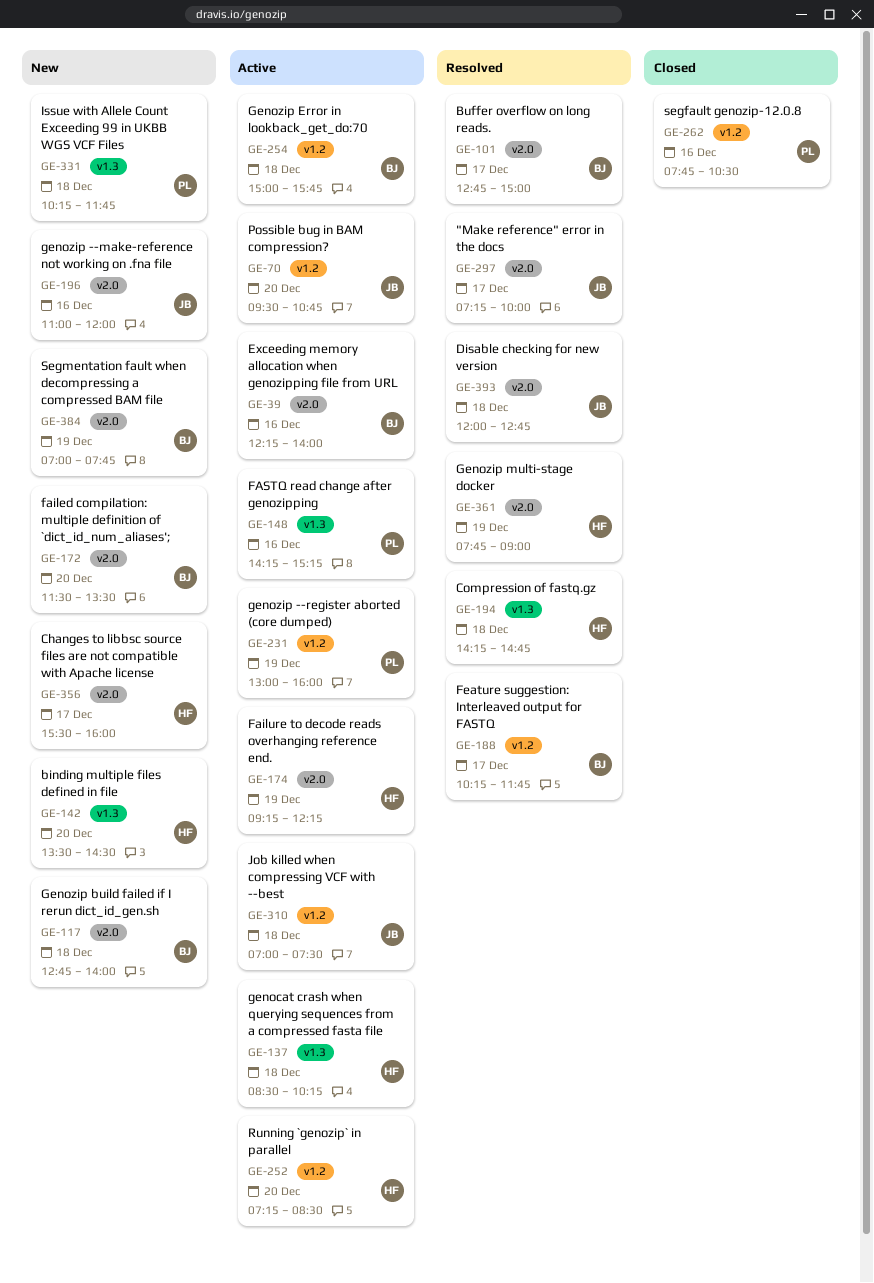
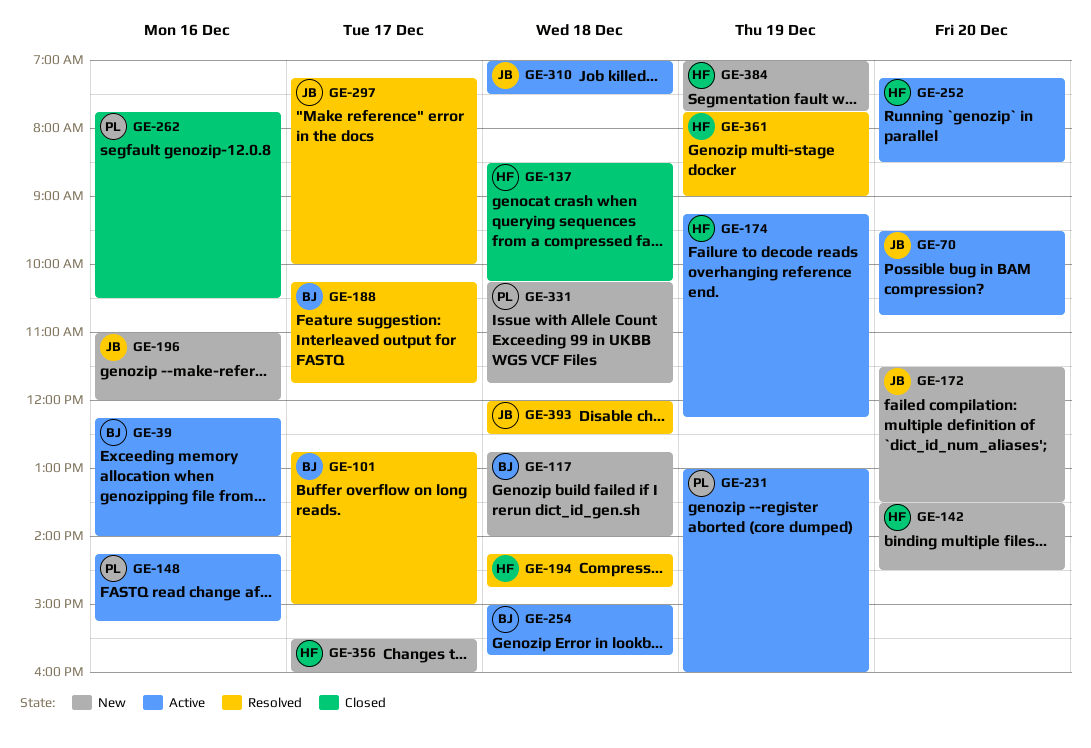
GE-137, status: Active -> Closed
GE-172, owner: BJ -> JB
GE-384, owner: BJ -> HF
GE-393, ends: 12:45 -> 12:30

